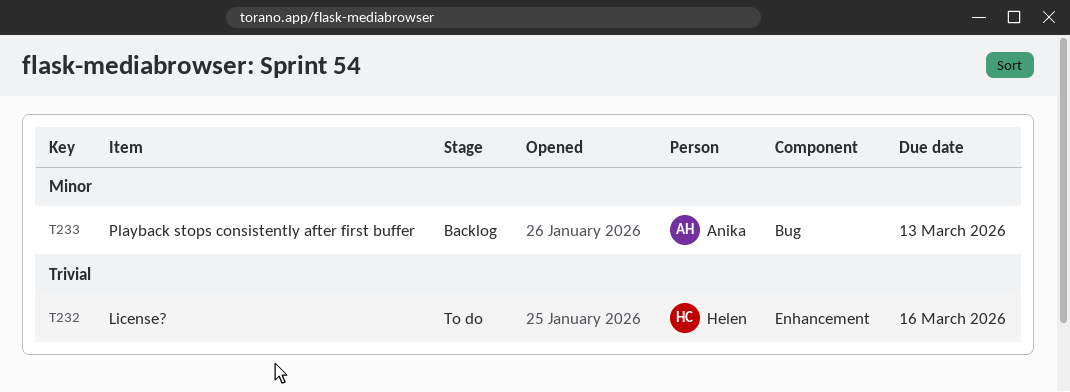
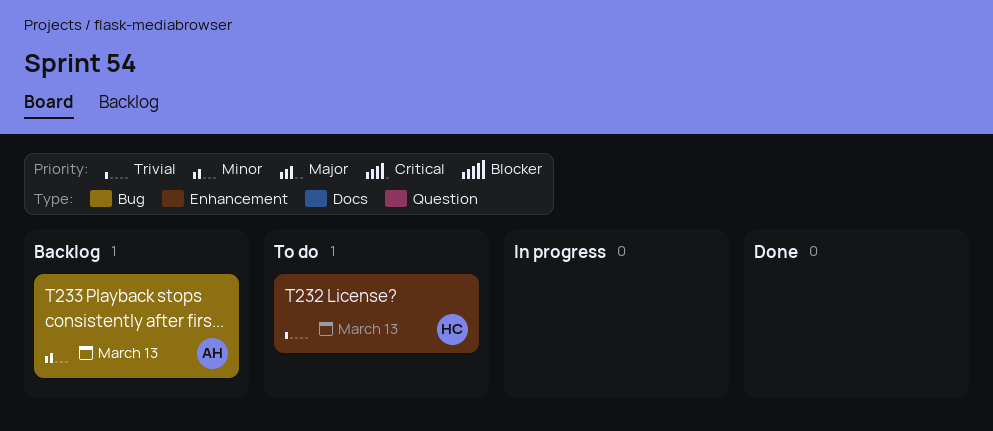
T232, due: Mar 16 -> Mar 13

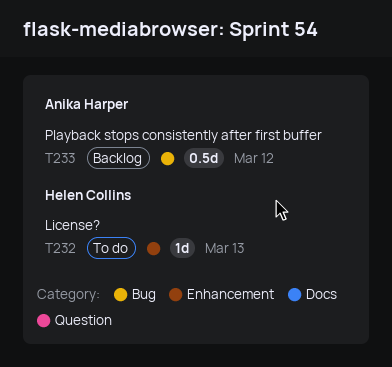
T233, due: Mar 13 -> Mar 12

